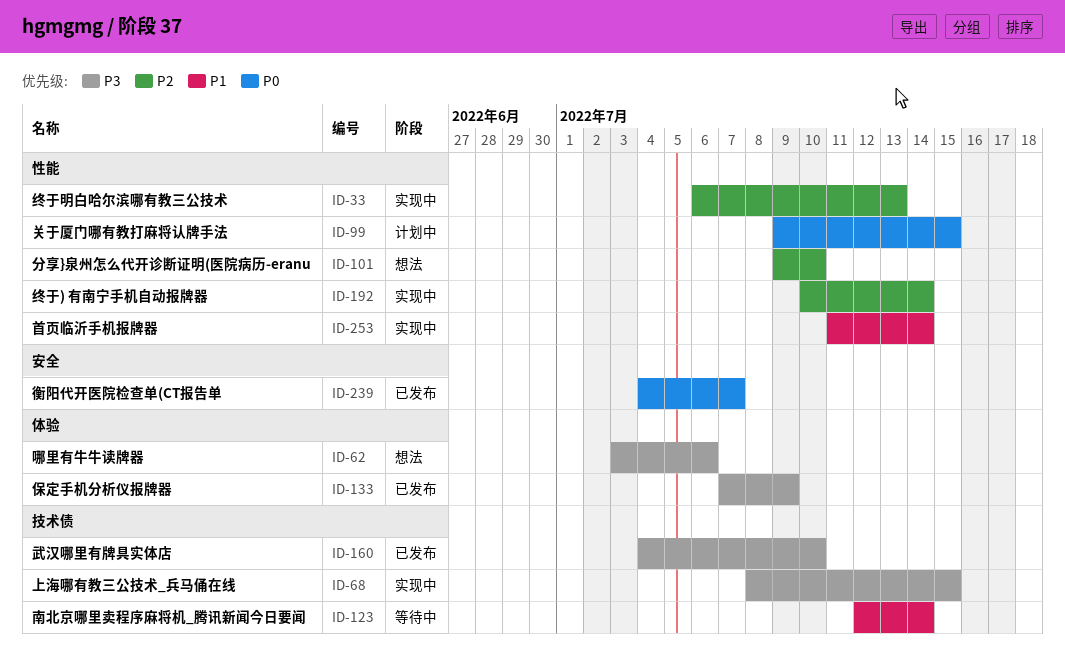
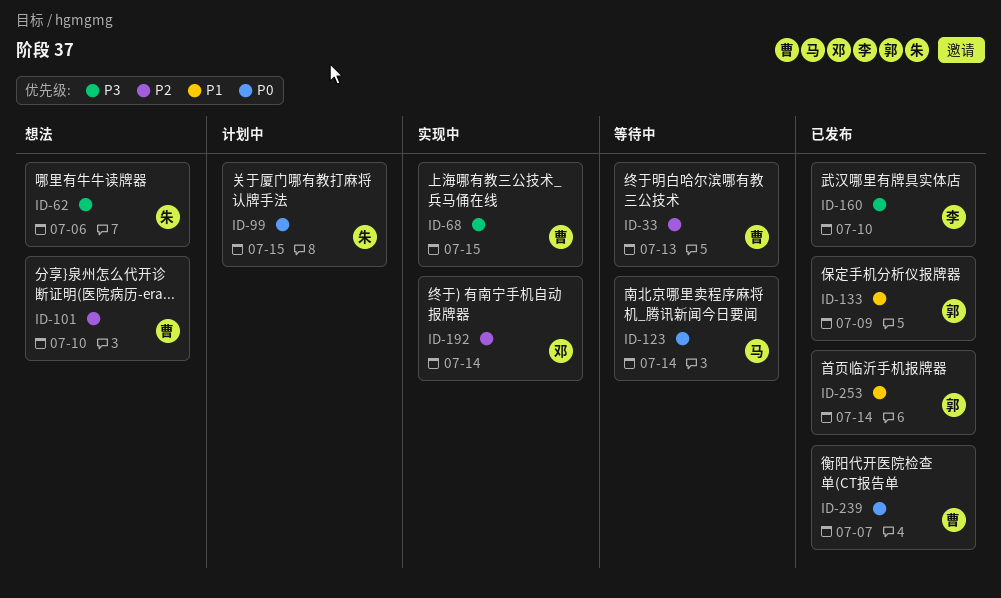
ID-33, status: 实现中 -> 等待中
ID-123, priority: P1 -> P0
ID-133, priority: P3 -> P1
ID-253, status: 实现中 -> 已发布

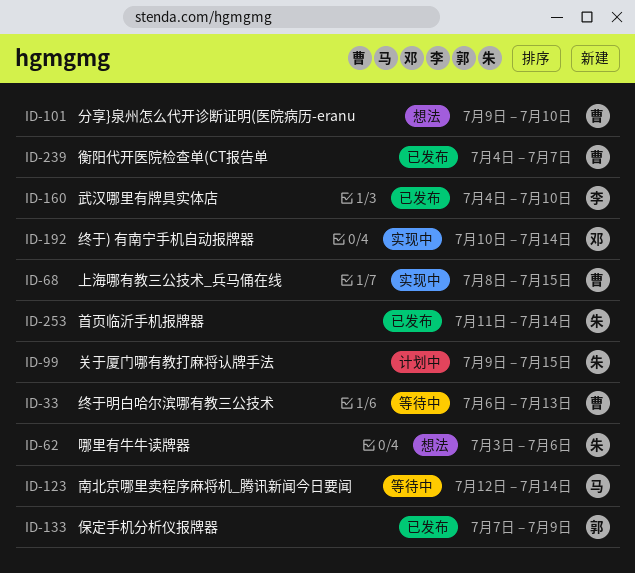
ID-253, owner: 郭 -> 朱

